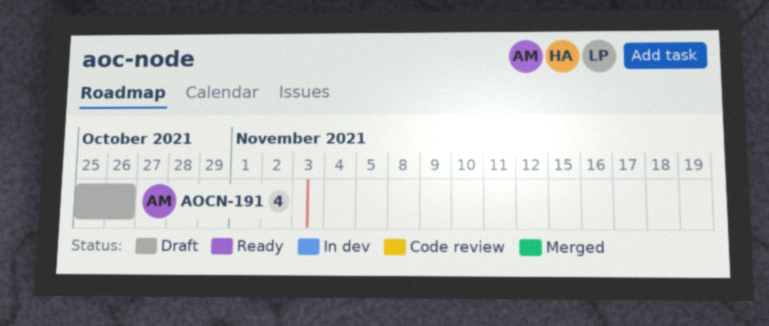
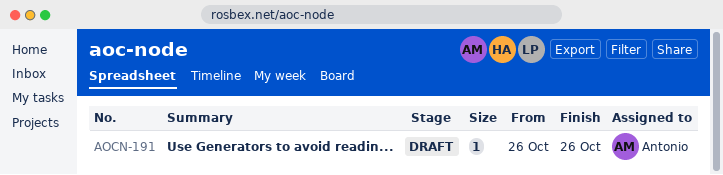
AOCN-191, estimate: 4 -> 1
AOCN-191, start: Oct 25 -> Oct 26

